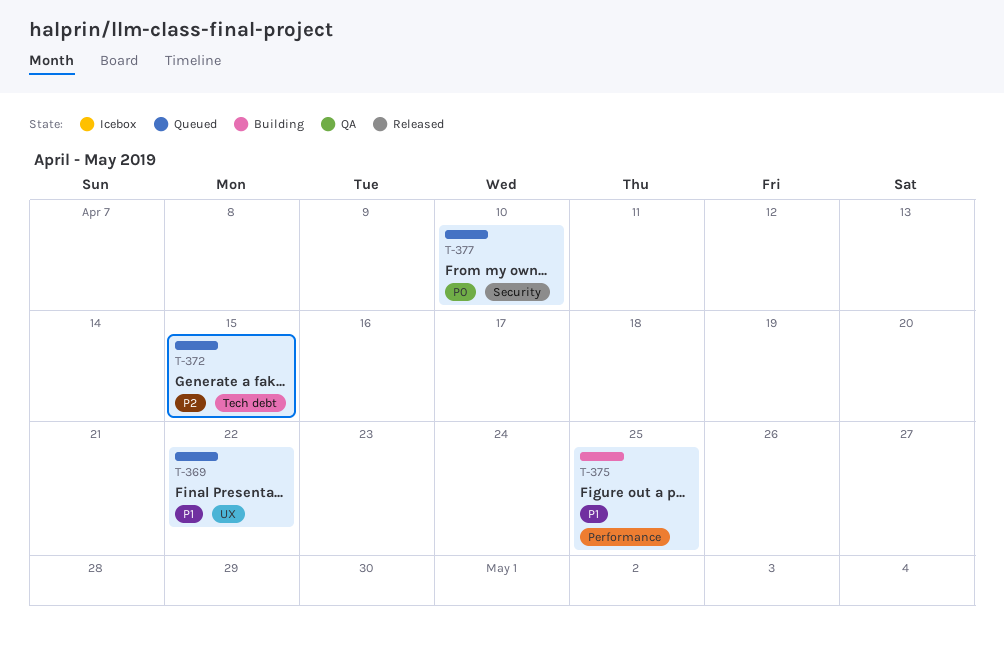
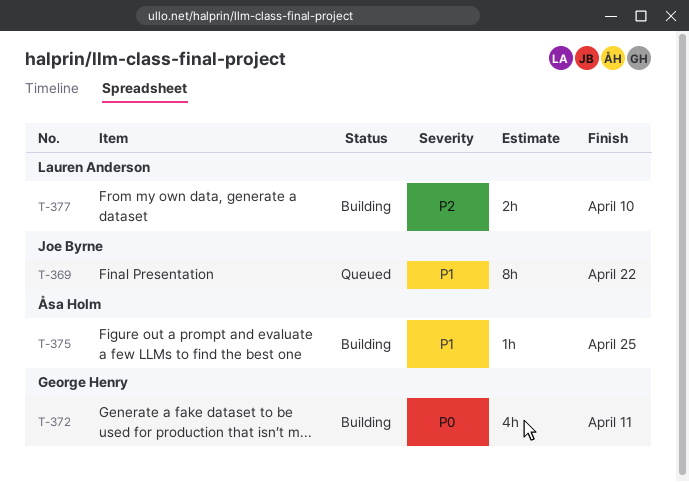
T-372, status: Queued -> Building
T-372, priority: P2 -> P0
T-372, due: Apr 15 -> Apr 11
T-377, status: Queued -> Building
T-377, priority: P0 -> P2

